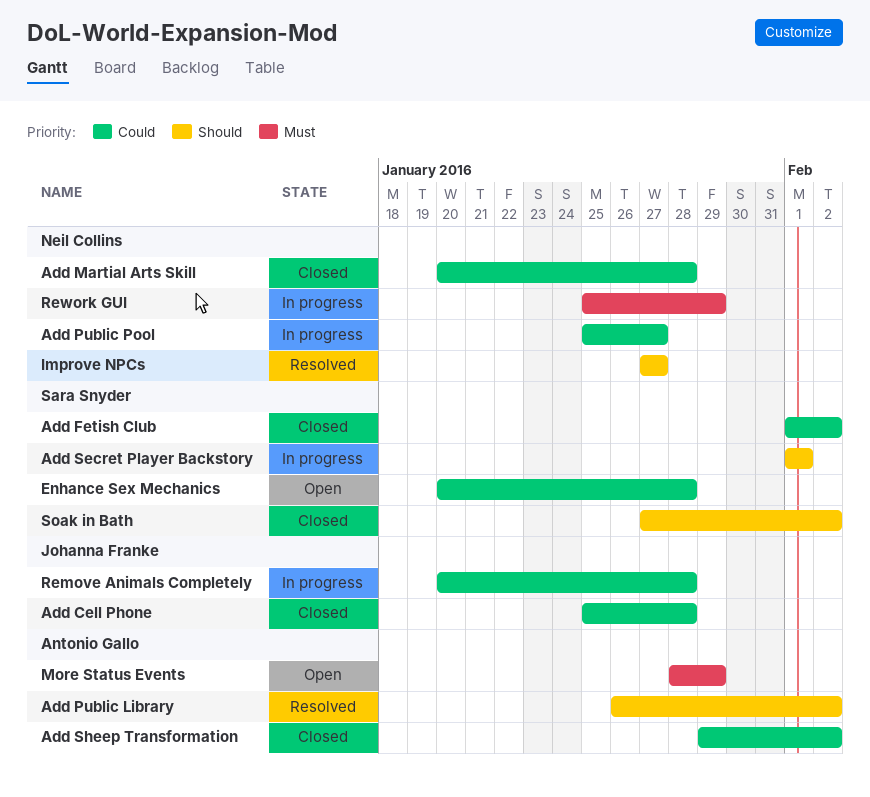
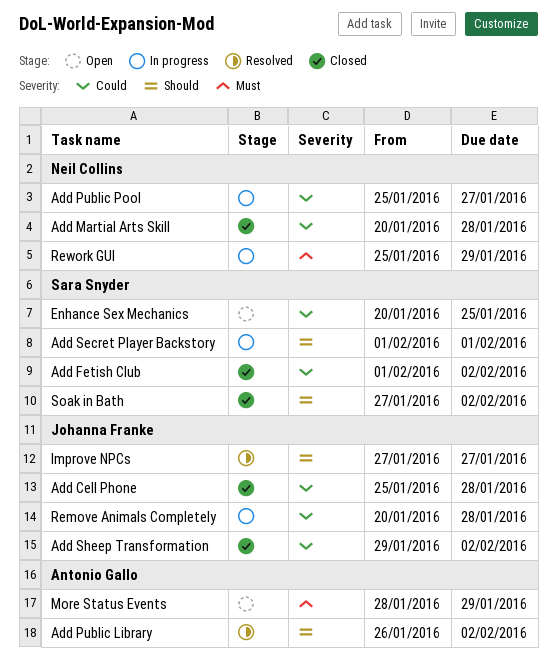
Add Sheep Transformation, owner: Antonio Gallo -> Johanna Franke
Enhance Sex Mechanics, due: Jan 28 -> Jan 25
Improve NPCs, owner: Neil Collins -> Johanna Franke

